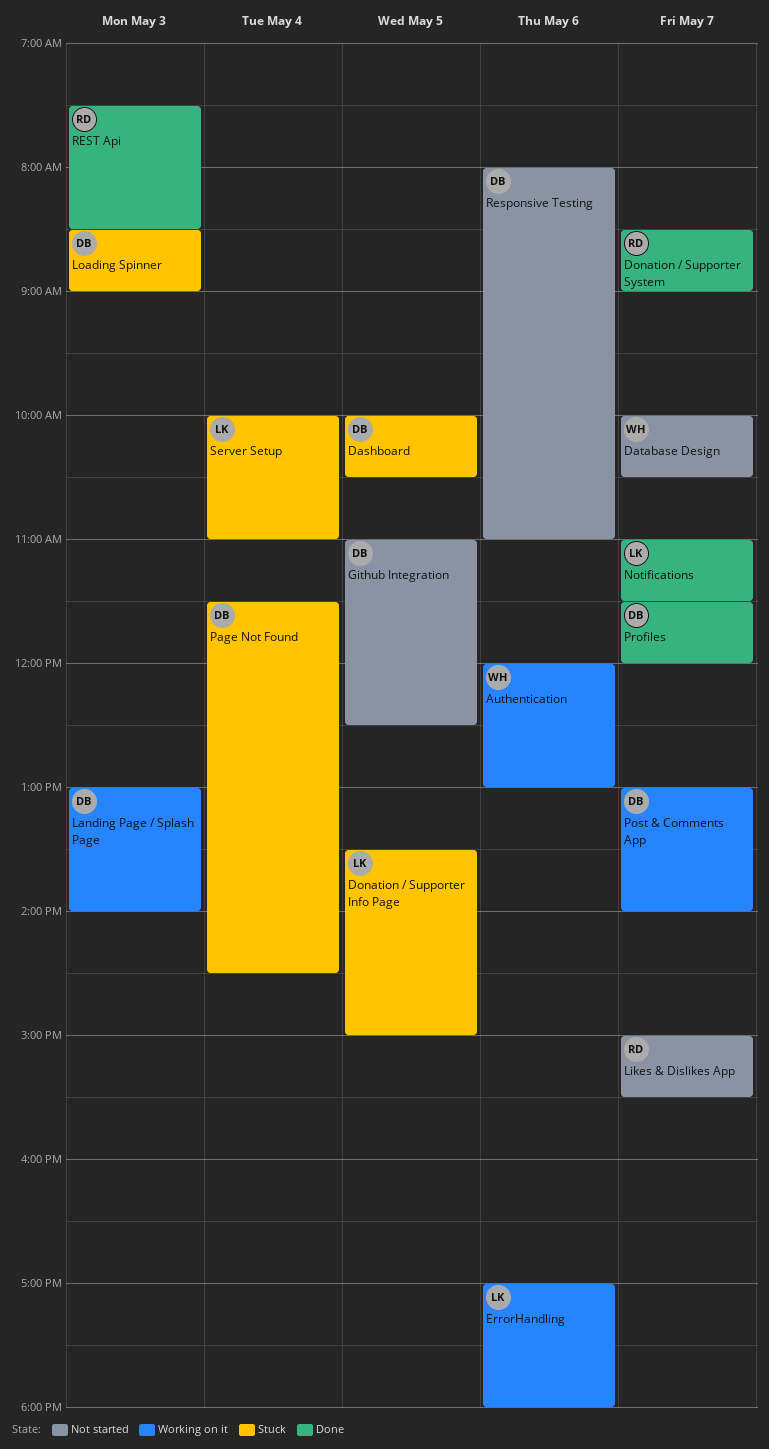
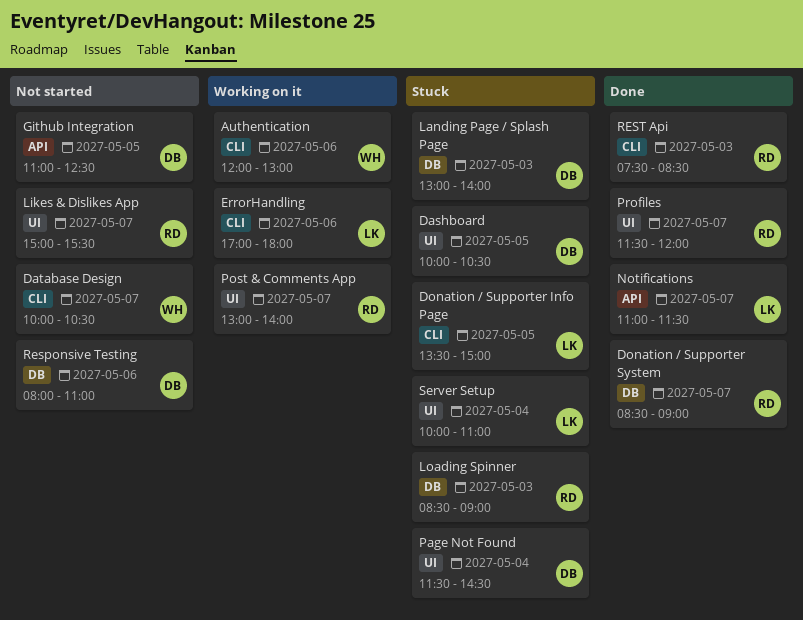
Landing Page / Splash Page, status: Working on it -> Stuck
Loading Spinner, owner: DB -> RD
Post & Comments App, owner: DB -> RD
Profiles, owner: DB -> RD

